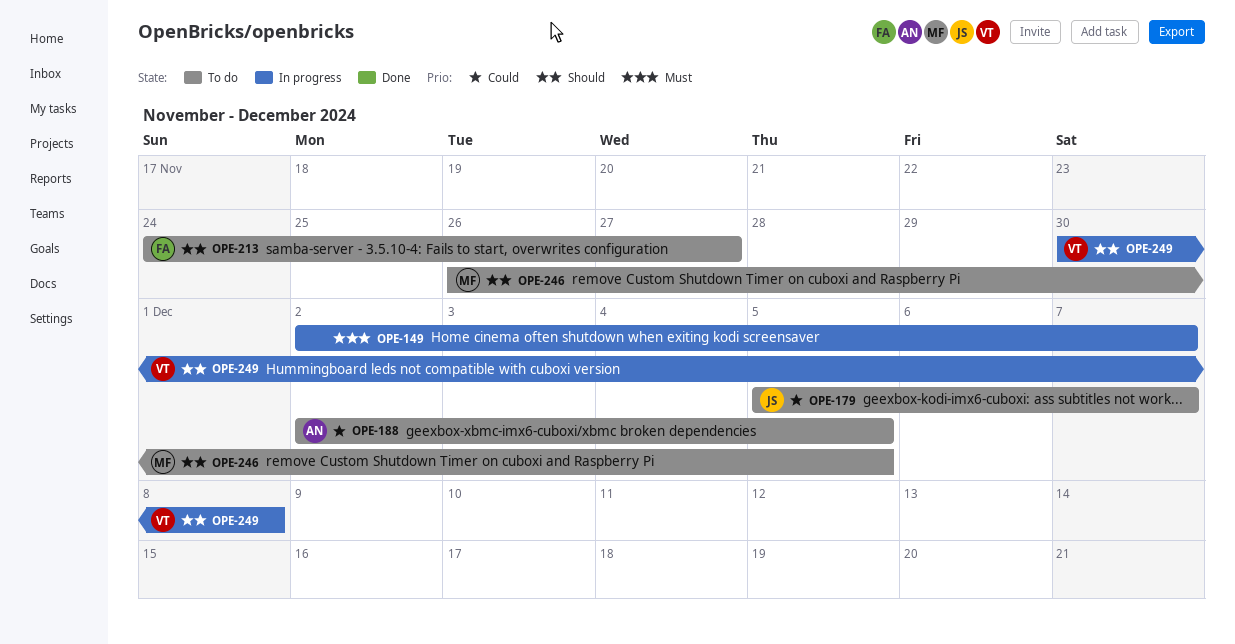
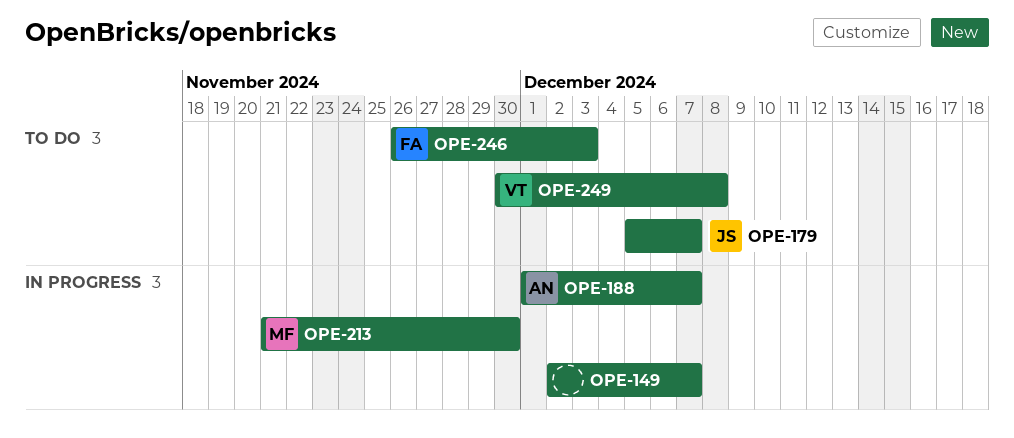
OPE-188, status: To do -> In progress
OPE-188, start: Dec 2 -> Dec 1
OPE-188, due: Dec 5 -> Dec 7
OPE-213, status: To do -> In progress
OPE-213, owner: FA -> MF
OPE-213, start: Nov 24 -> Nov 21
OPE-213, due: Nov 27 -> Nov 30
OPE-246, owner: MF -> FA
OPE-246, due: Dec 5 -> Dec 3
OPE-249, status: In progress -> To do

